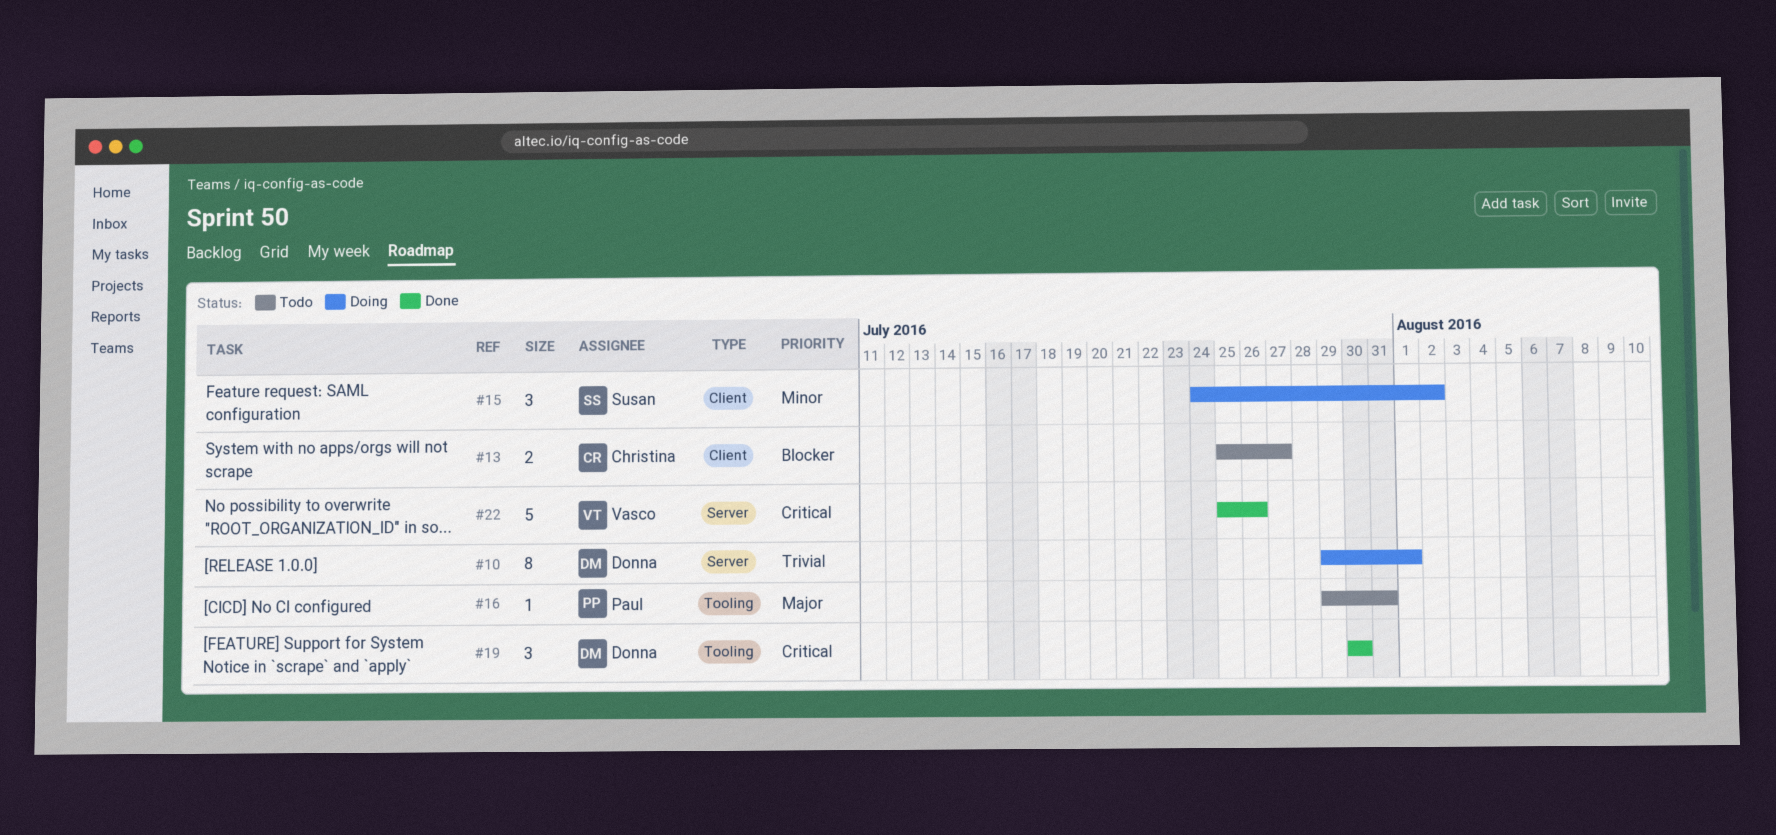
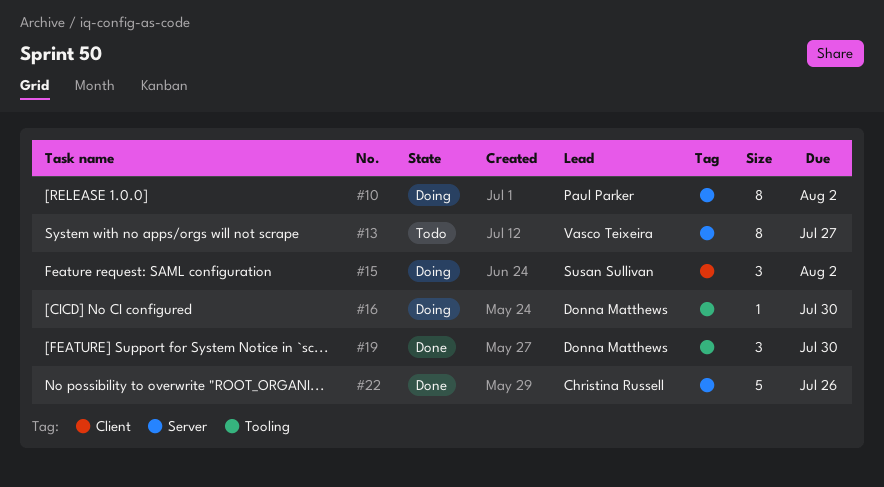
#10, owner: Donna Matthews -> Paul Parker
#10, due: Aug 1 -> Aug 2
#13, owner: Christina Russell -> Vasco Teixeira
#13, label: Client -> Server
#13, estimate: 2 -> 8
#16, status: Todo -> Doing
#16, owner: Paul Parker -> Donna Matthews
#16, due: Jul 31 -> Jul 30
#22, owner: Vasco Teixeira -> Christina Russell

